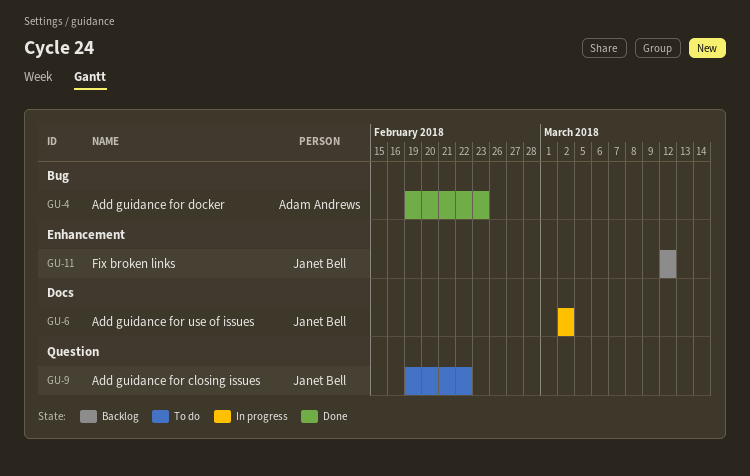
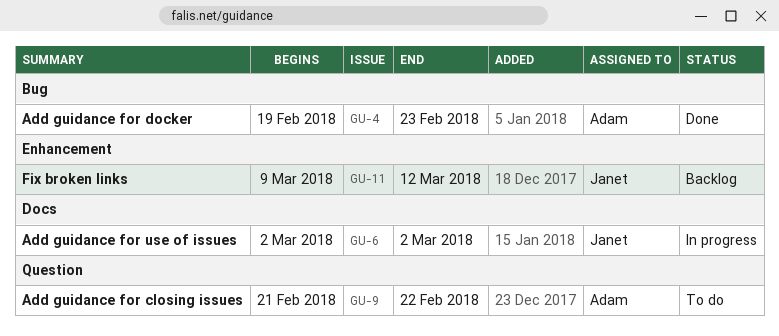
GU-9, owner: Janet Bell -> Adam Andrews
GU-9, start: Feb 19 -> Feb 21
GU-11, start: Mar 12 -> Mar 9

